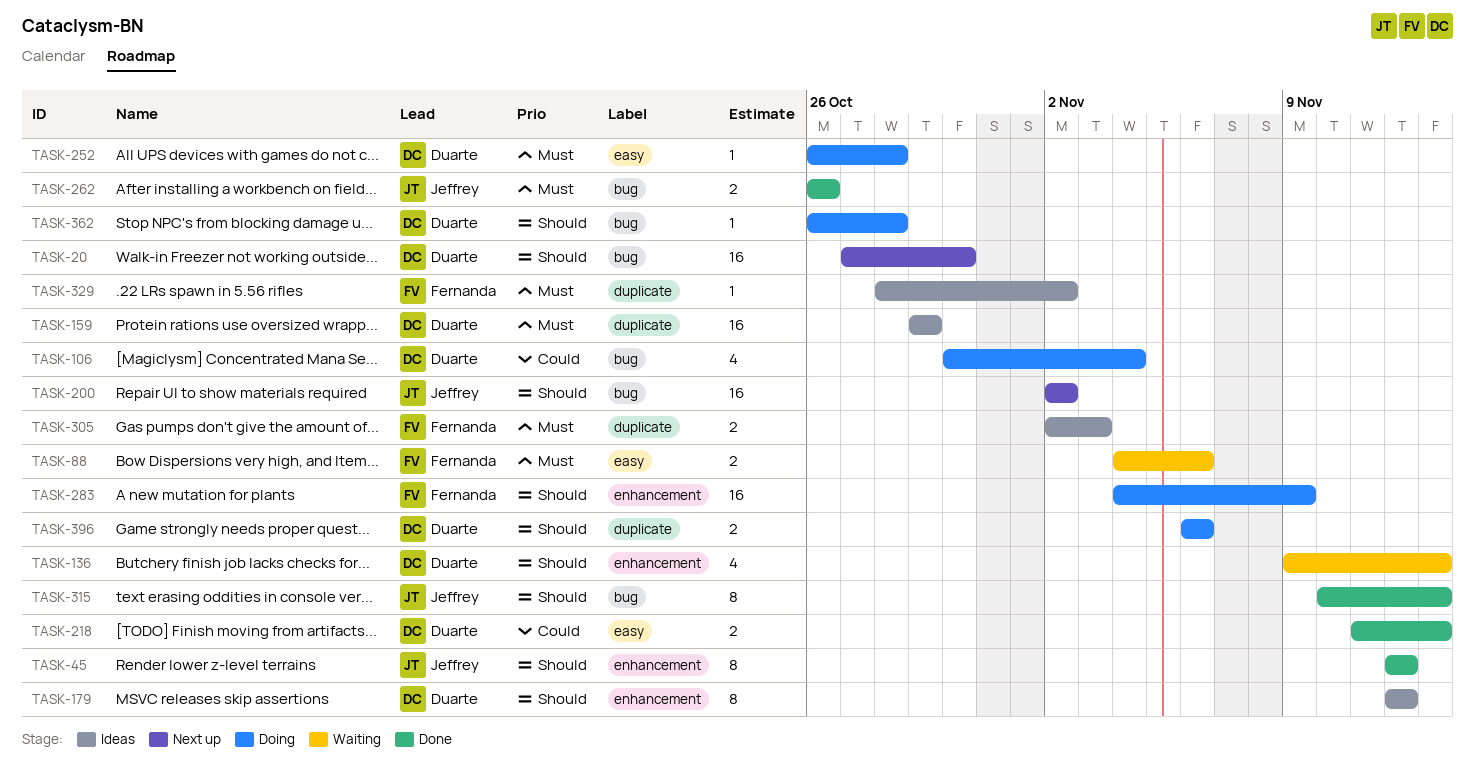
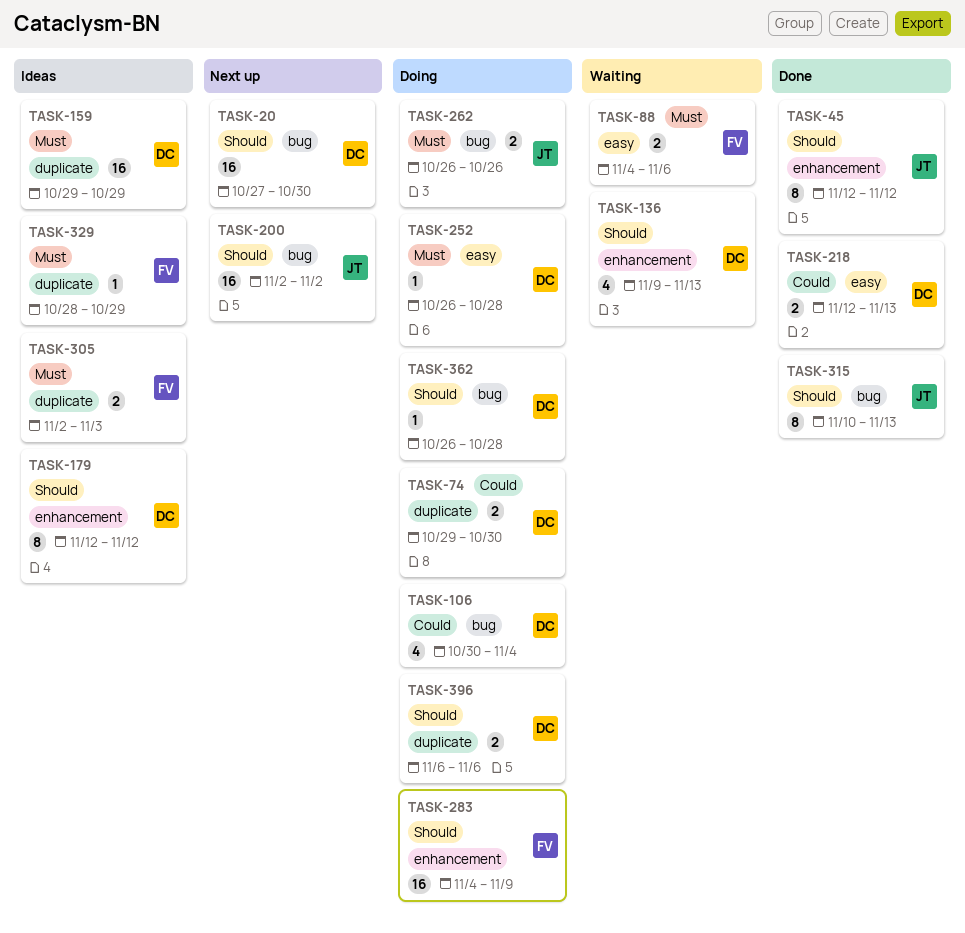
TASK-74: none -> present
TASK-218, start: Nov 11 -> Nov 12
TASK-262, status: Done -> Doing
TASK-329, due: Nov 2 -> Oct 29

